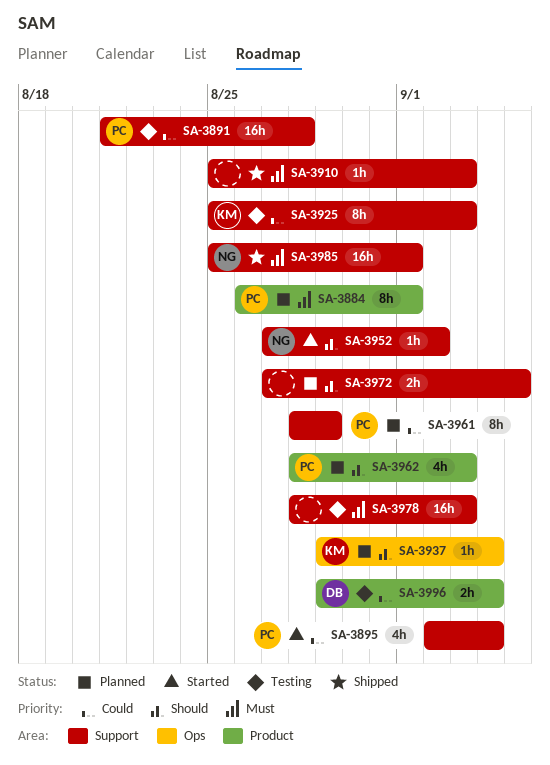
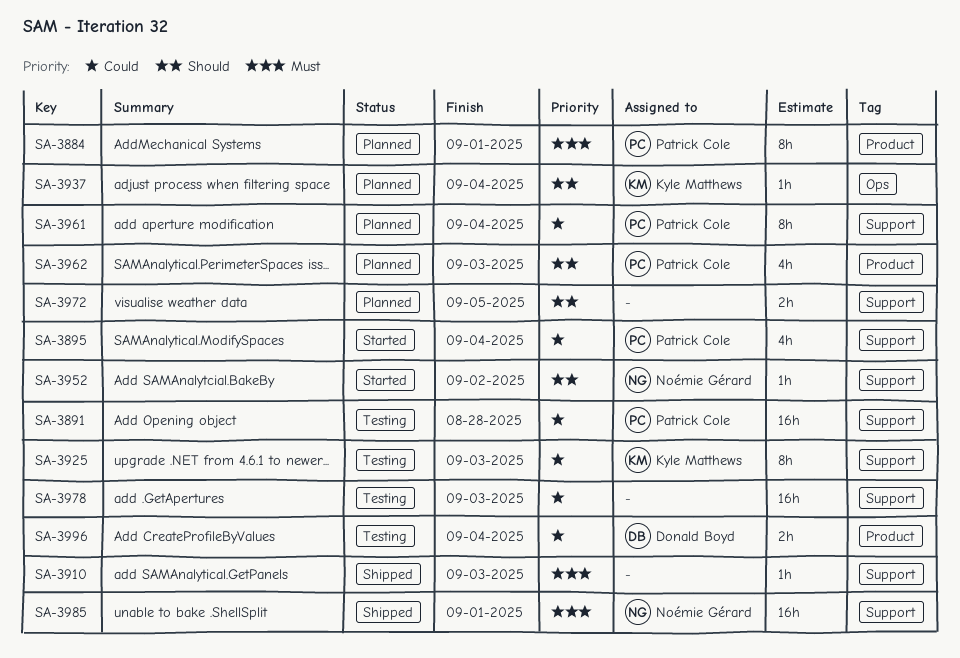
SA-3961, due: Aug 29 -> Sep 4
SA-3978, priority: Must -> Could

